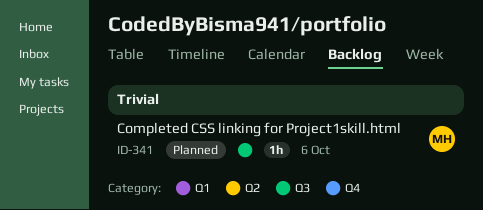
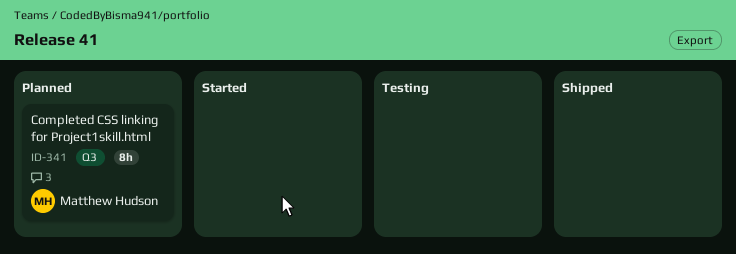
ID-341, estimate: 1h -> 8h

